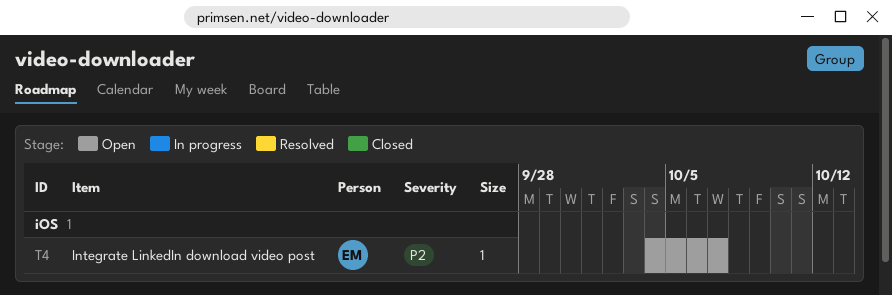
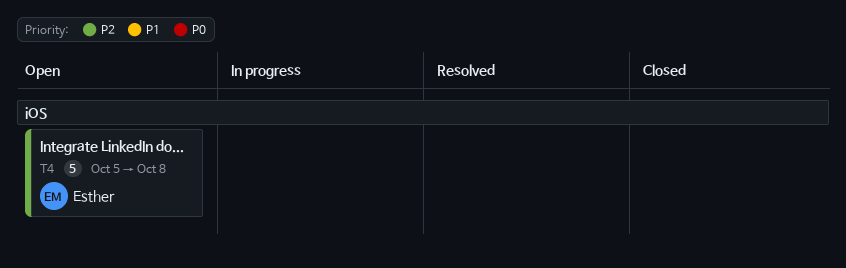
T4, estimate: 1 -> 5
T4, start: Oct 4 -> Oct 5
T4, due: Oct 7 -> Oct 8

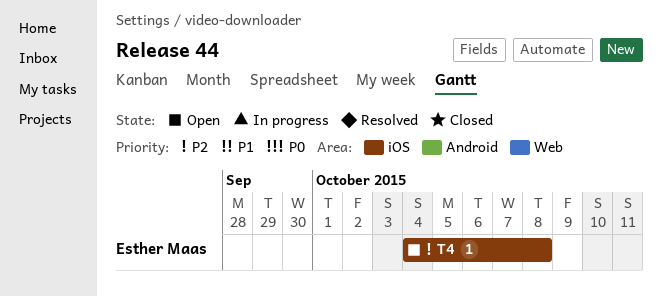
T4, estimate: 5 -> 1
T4, start: Oct 5 -> Oct 4

